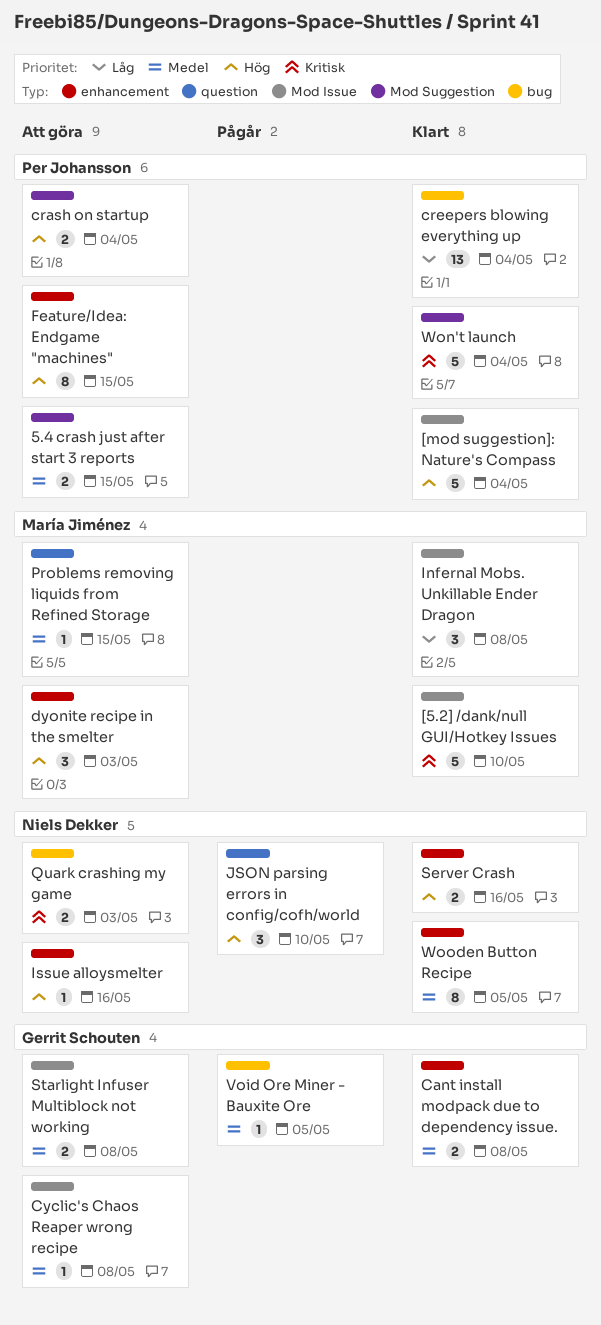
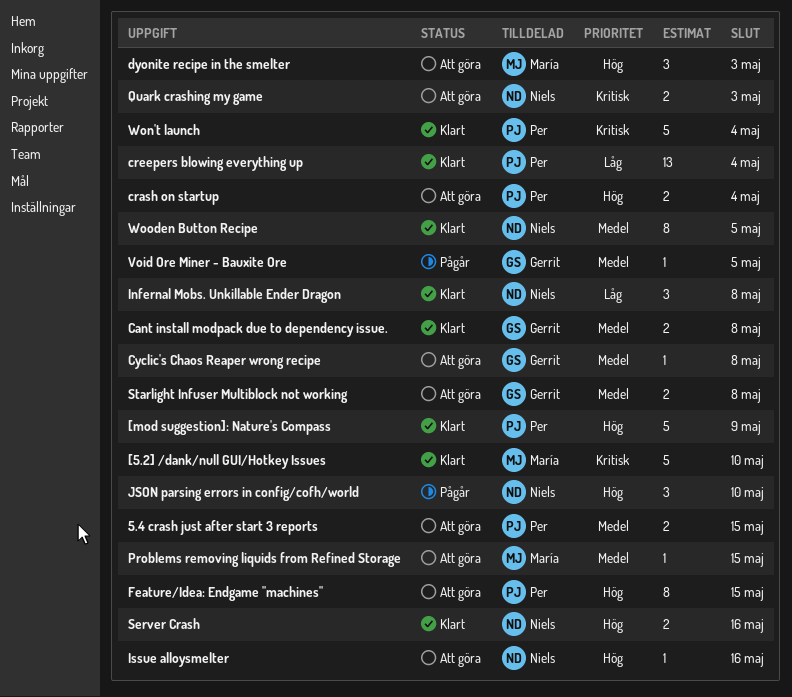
[mod suggestion]: Nature's Compass, due: May 4 -> May 9
Infernal Mobs. Unkillable Ender Dragon, owner: María Jiménez -> Niels Dekker

